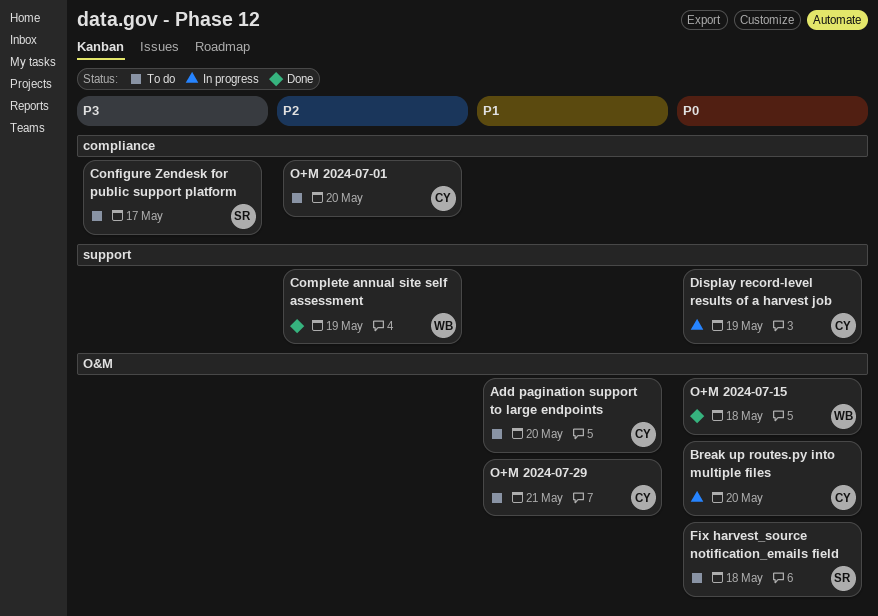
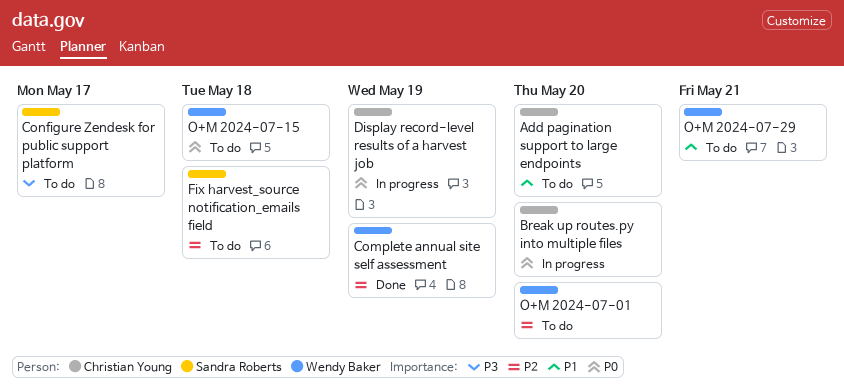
Fix harvest_source notification_emails field, priority: P0 -> P2
O+M 2024-07-01, owner: Christian Young -> Wendy Baker
O+M 2024-07-15, status: Done -> To do
O+M 2024-07-29, owner: Christian Young -> Wendy Baker

